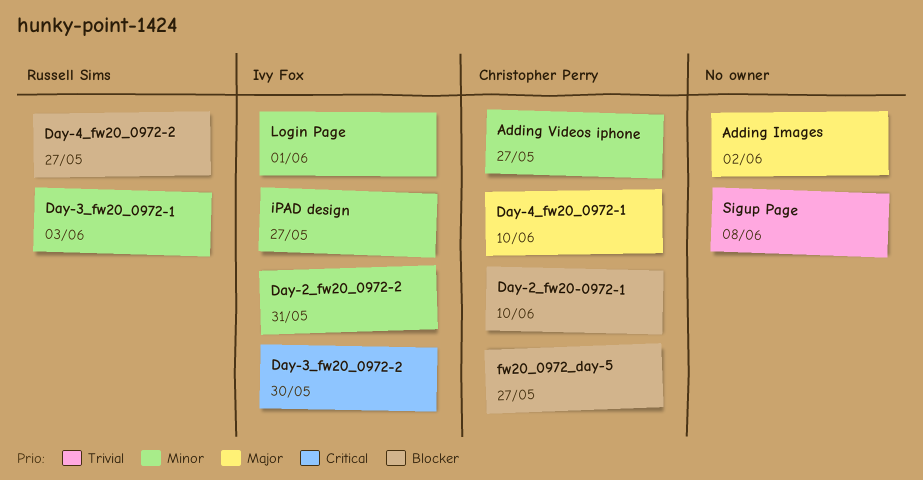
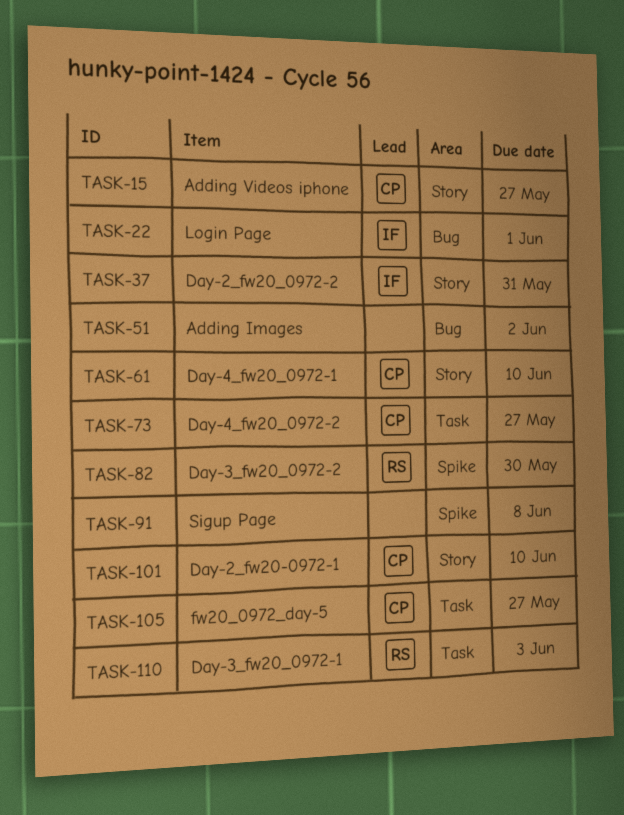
Day-3_fw20_0972-2, owner: Ivy Fox -> Russell Sims
Day-4_fw20_0972-2, owner: Russell Sims -> Christopher Perry
iPAD design: present -> none

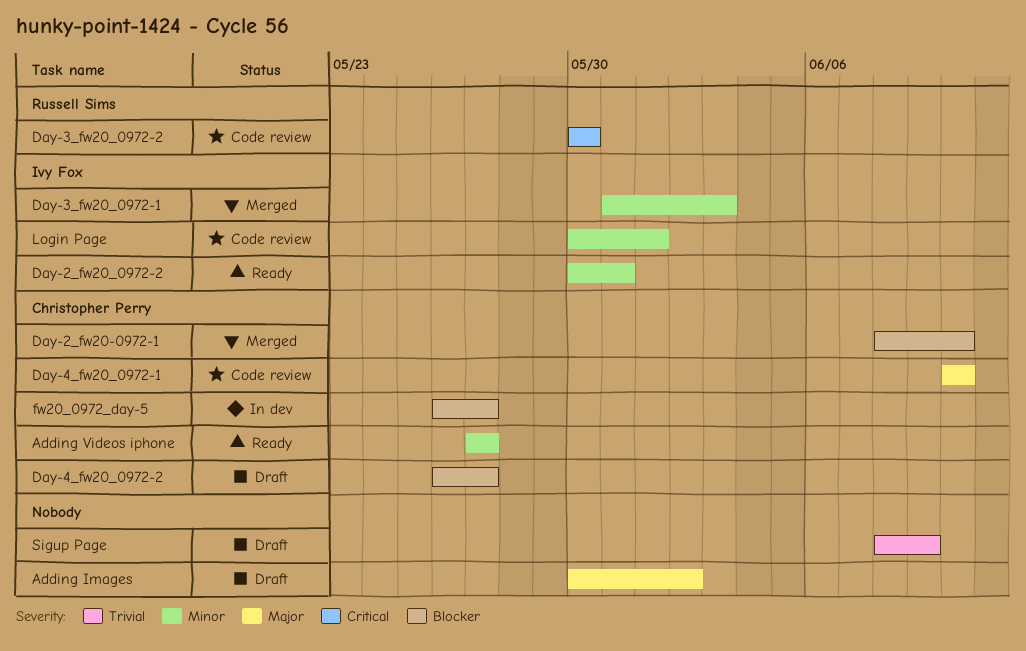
Day-3_fw20_0972-1, owner: Russell Sims -> Ivy Fox
Sigup Page, due: Jun 8 -> Jun 9

